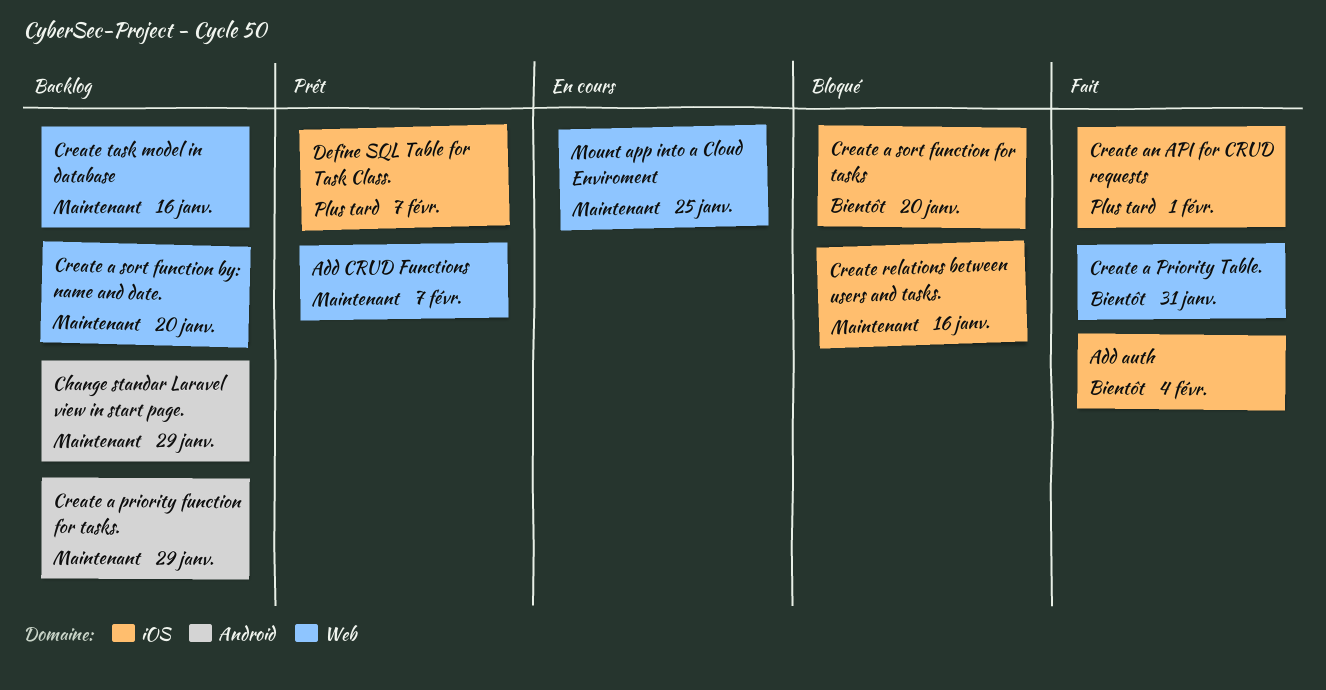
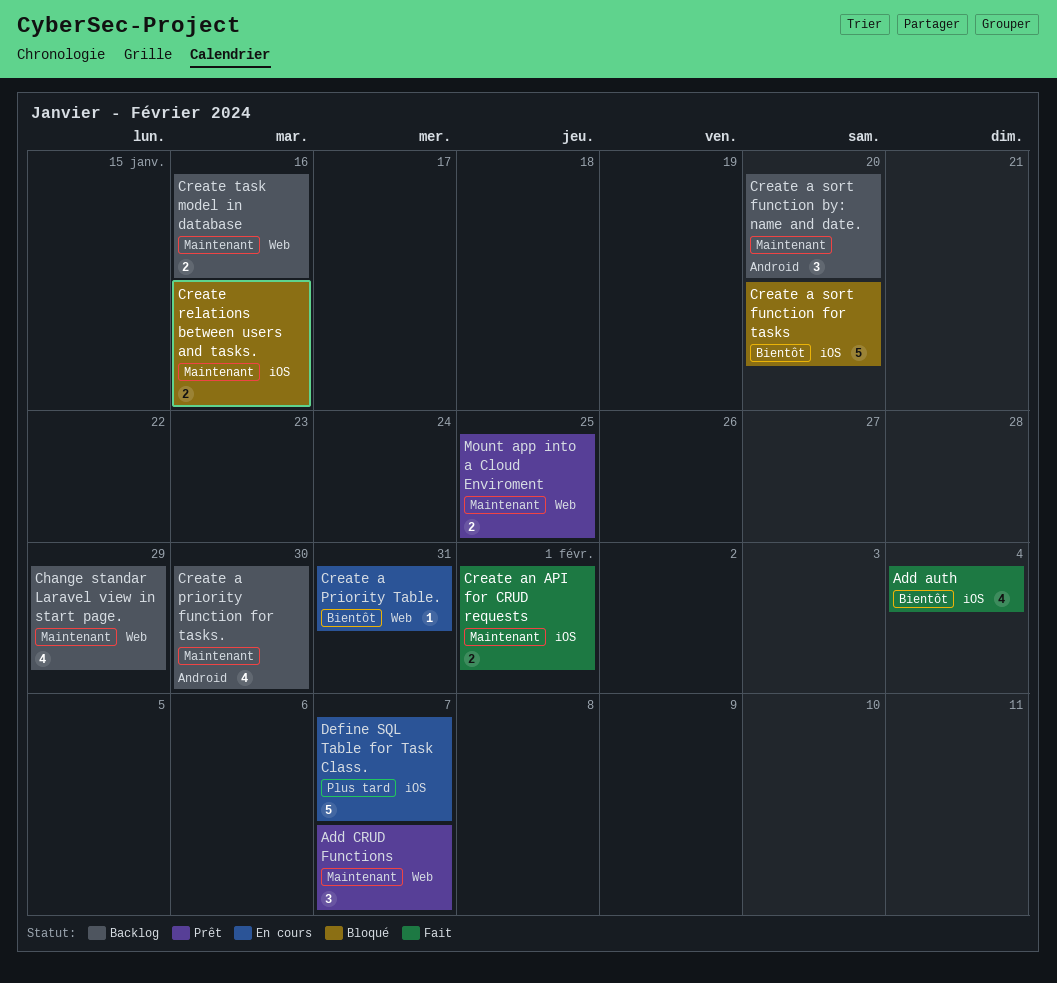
Change standar Laravel view in start page., label: Android -> Web
Create a priority function for tasks., due: Jan 29 -> Jan 30
Create a Priority Table., status: Fait -> En cours
Create a sort function by: name and date., label: Web -> Android
Create an API for CRUD requests, priority: Plus tard -> Maintenant
Define SQL Table for Task Class., status: Prêt -> En cours
Mount app into a Cloud Enviroment, status: En cours -> Prêt

